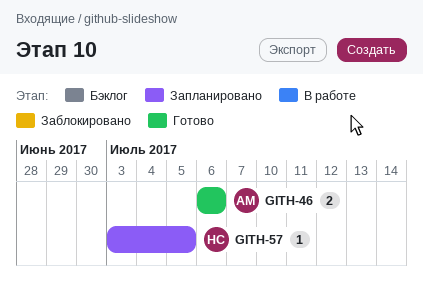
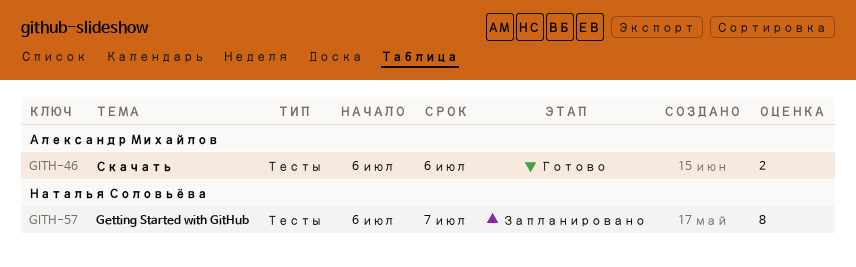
GITH-57, estimate: 1 -> 8
GITH-57, start: Jul 3 -> Jul 6
GITH-57, due: Jul 5 -> Jul 7

